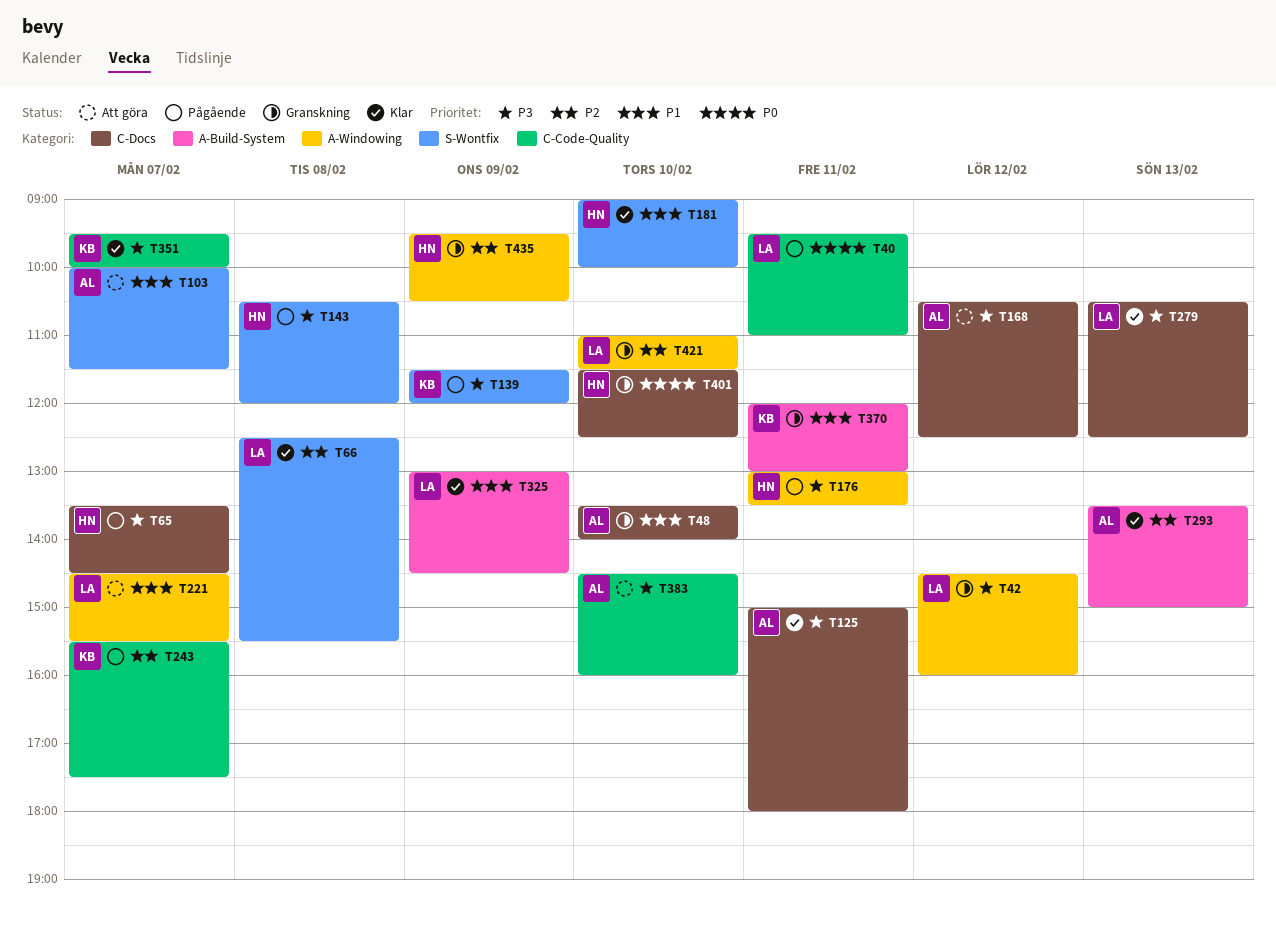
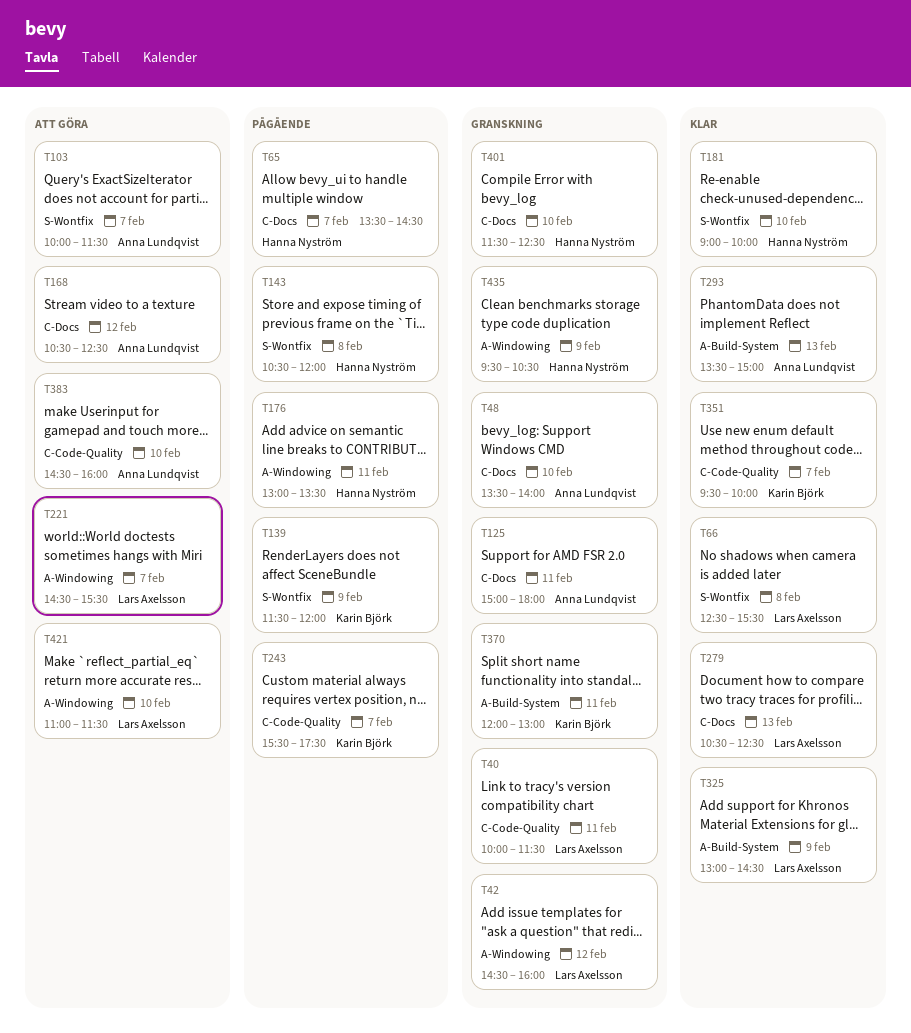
T40, status: Pågående -> Granskning
T40, begins: 09:30 -> 10:00
T40, ends: 11:00 -> 11:30
T125, status: Klar -> Granskning
T421, status: Granskning -> Att göra

